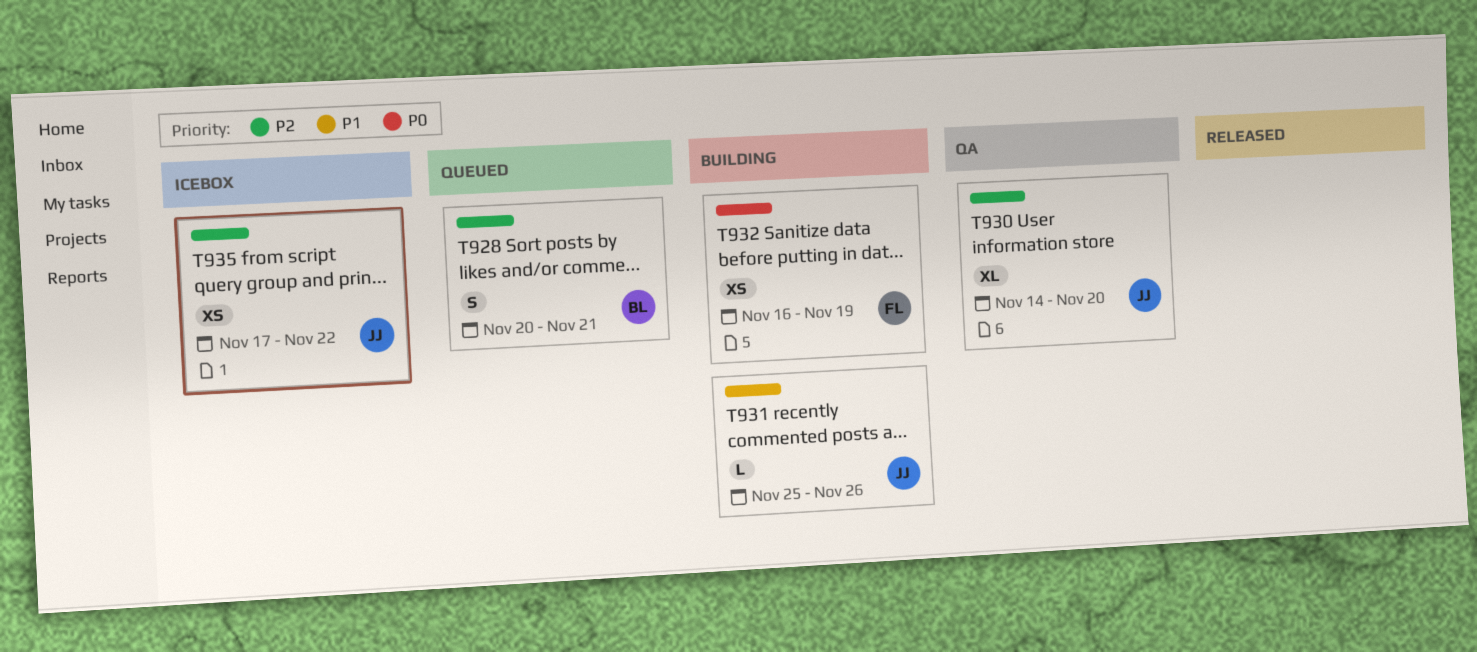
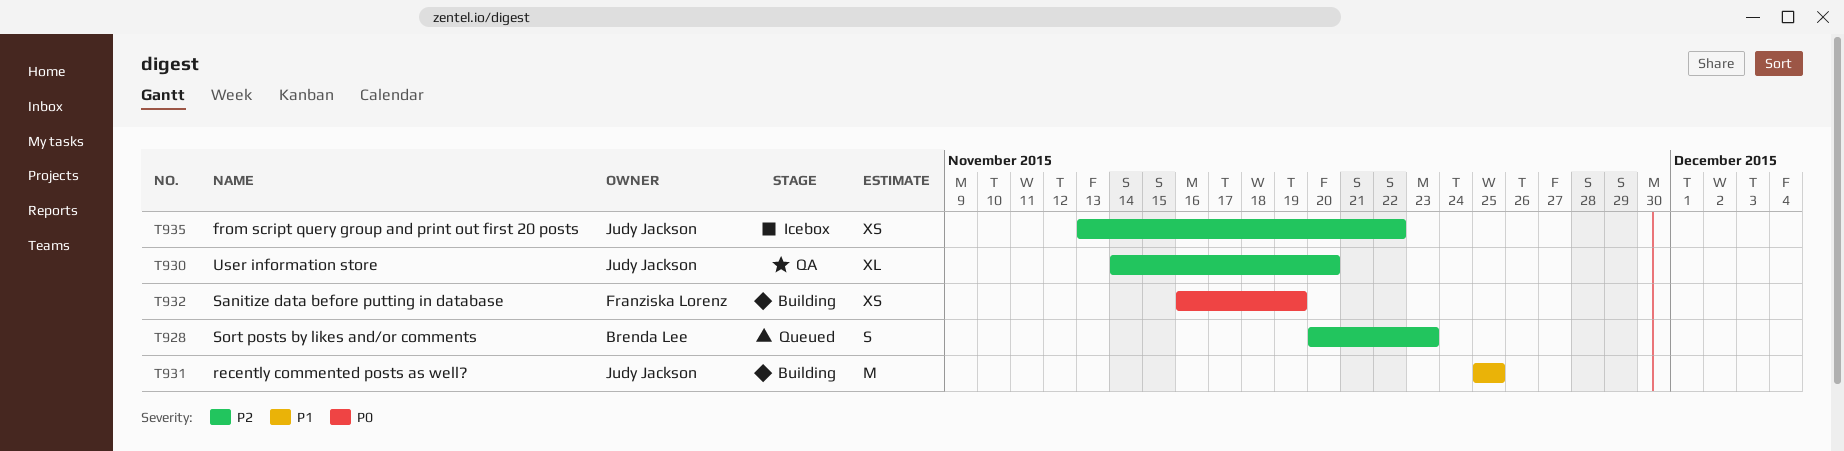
T928, due: Nov 21 -> Nov 23
T931, estimate: L -> M
T931, due: Nov 26 -> Nov 25
T935, start: Nov 17 -> Nov 13

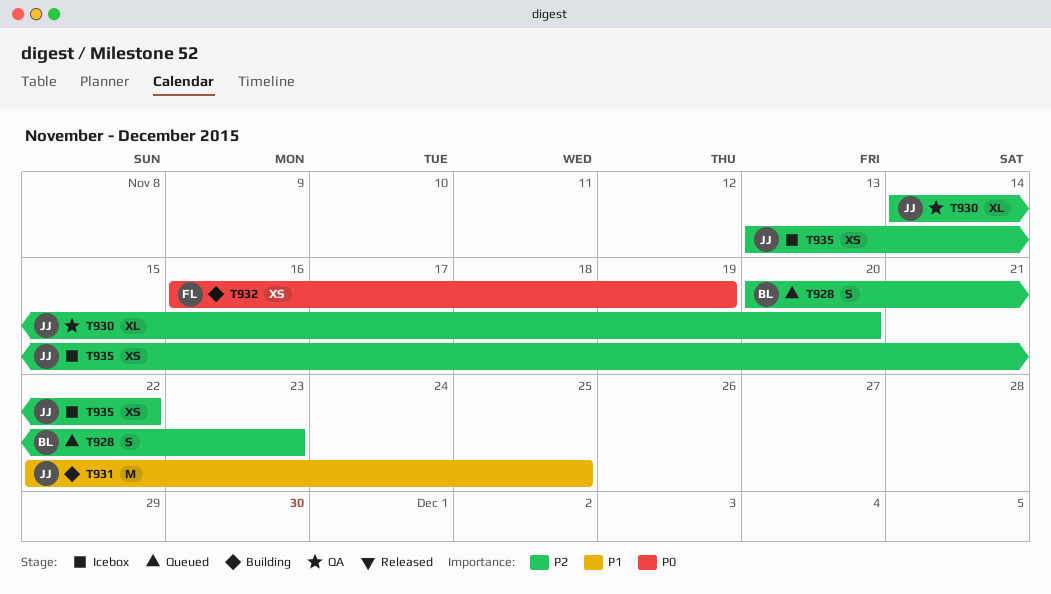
T931, start: Nov 25 -> Nov 22

